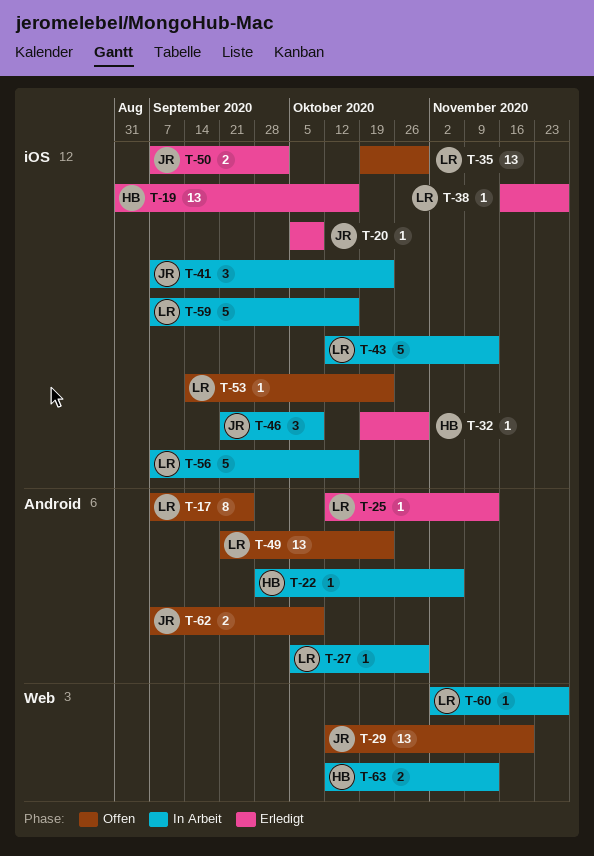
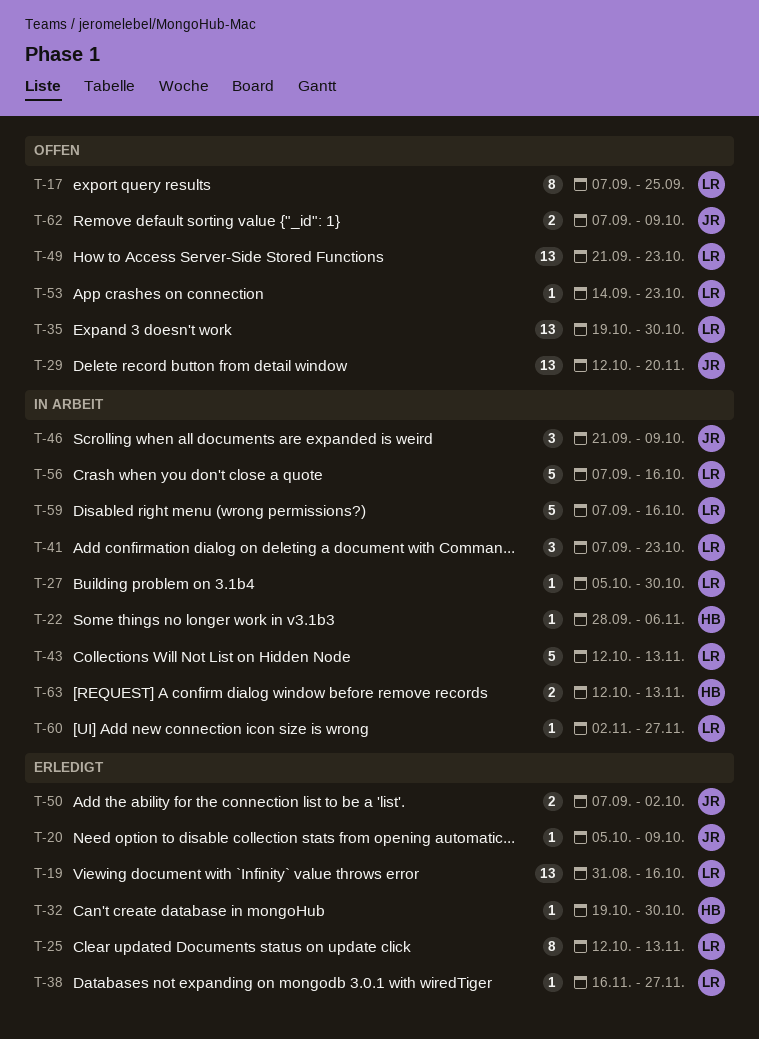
T-19, owner: HB -> LR
T-25, estimate: 1 -> 8
T-41, owner: JR -> LR

